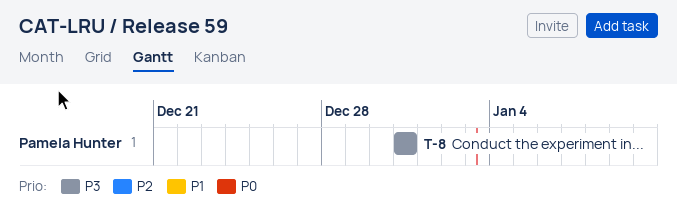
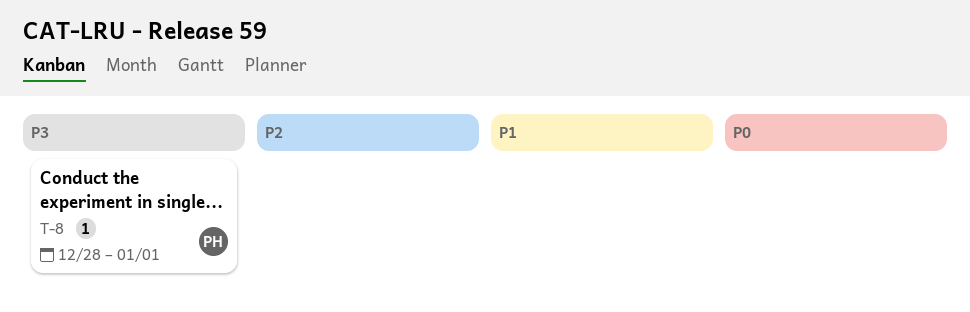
T-8, start: Dec 31 -> Dec 28
T-8, due: Dec 31 -> Jan 1

